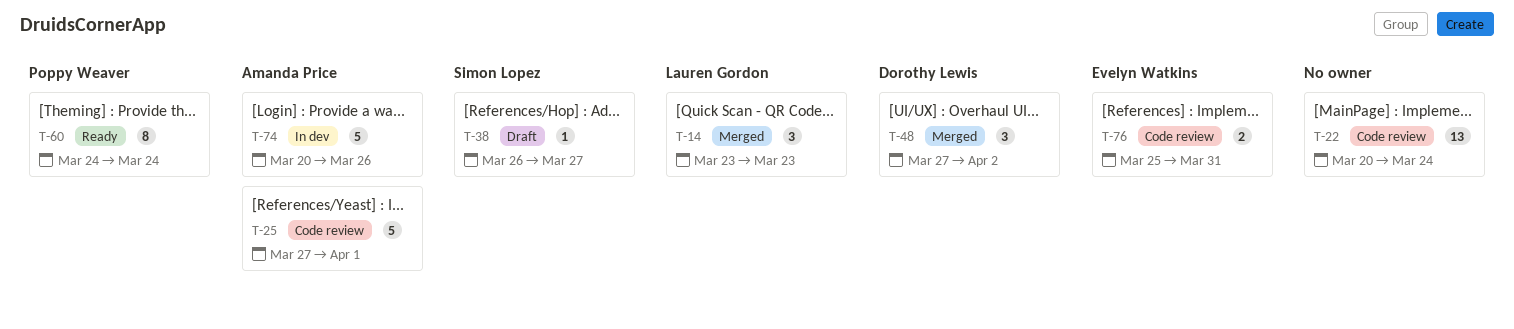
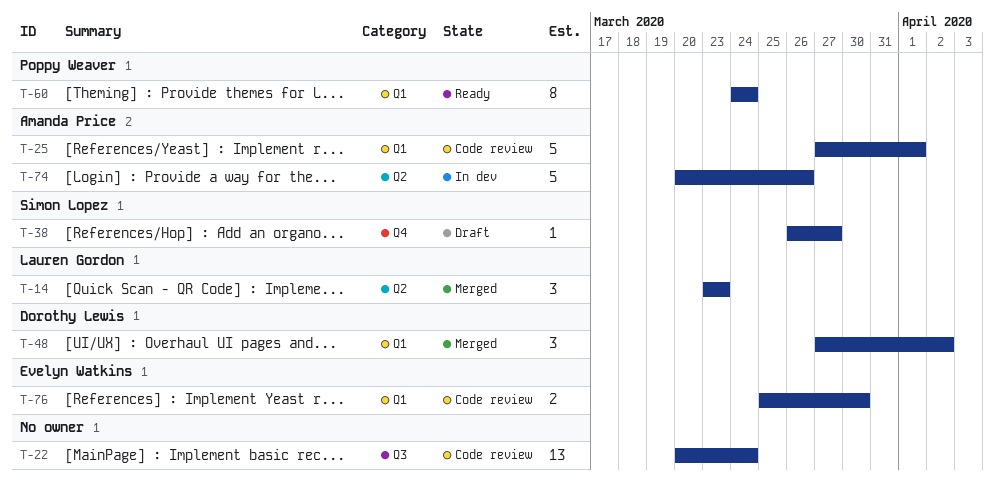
T-76, due: Mar 31 -> Mar 30

